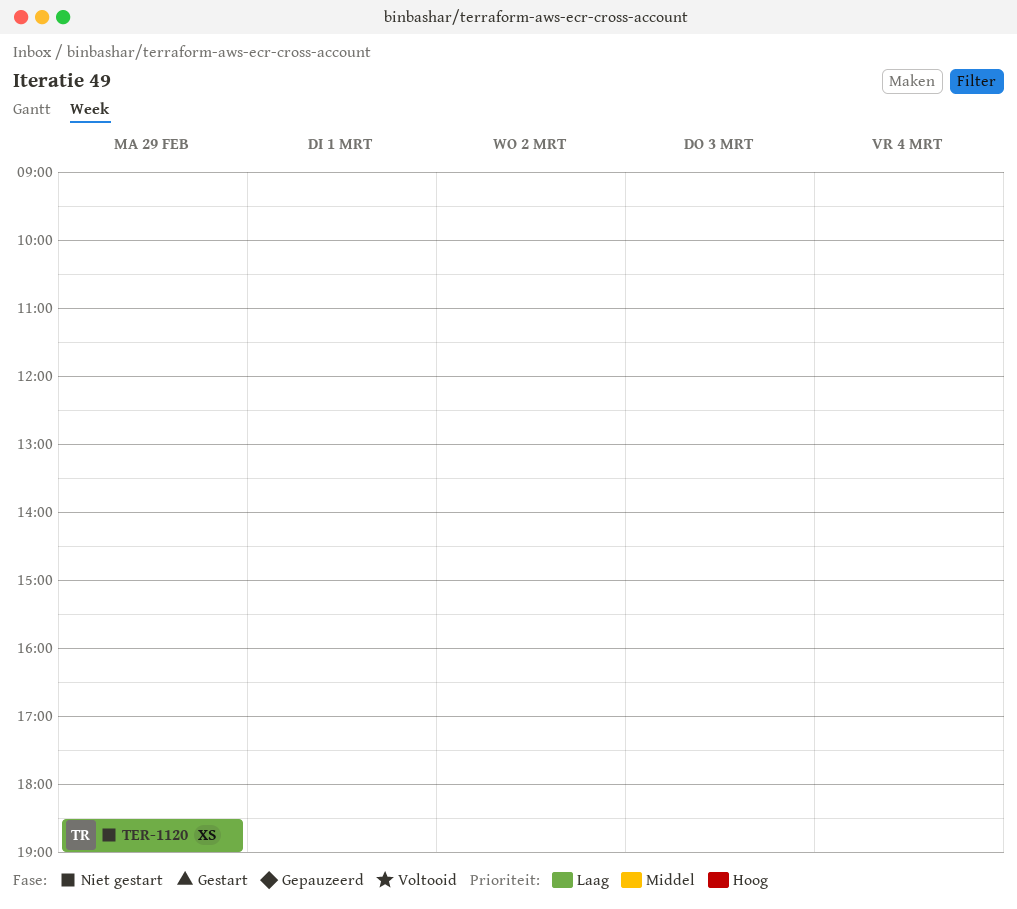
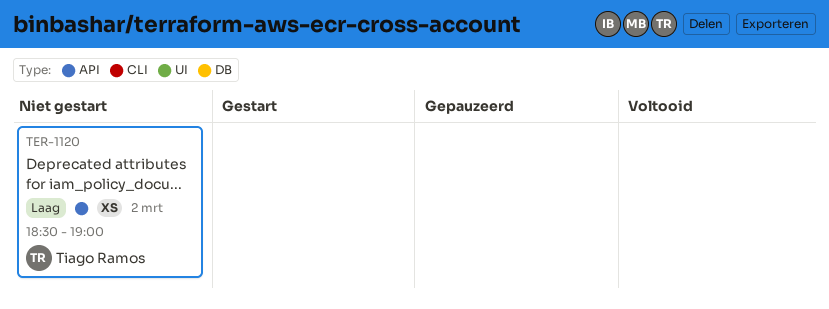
TER-1120, day: Feb 29 -> Mar 2

